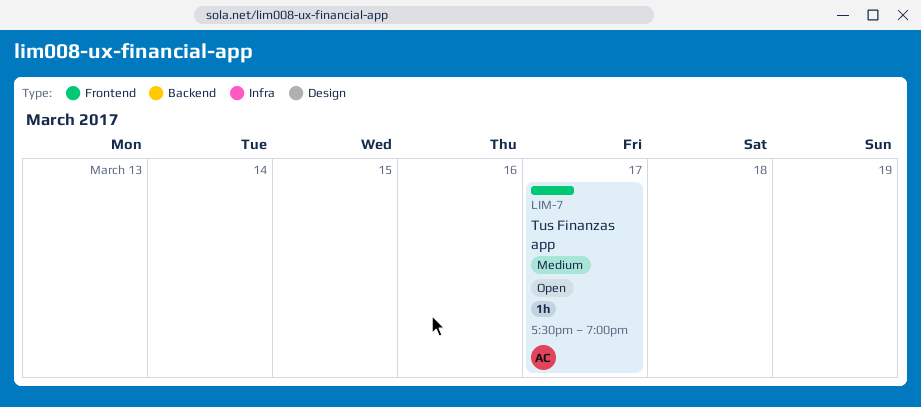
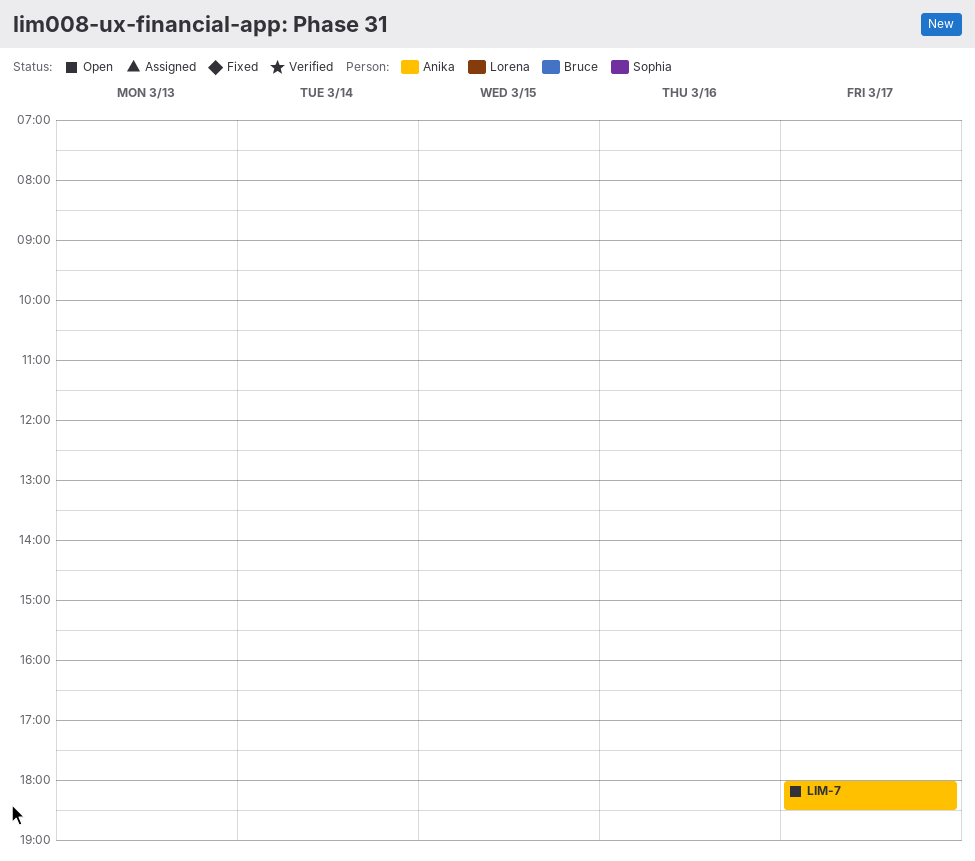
LIM-7, begins: 17:30 -> 18:00
LIM-7, ends: 19:00 -> 18:30

